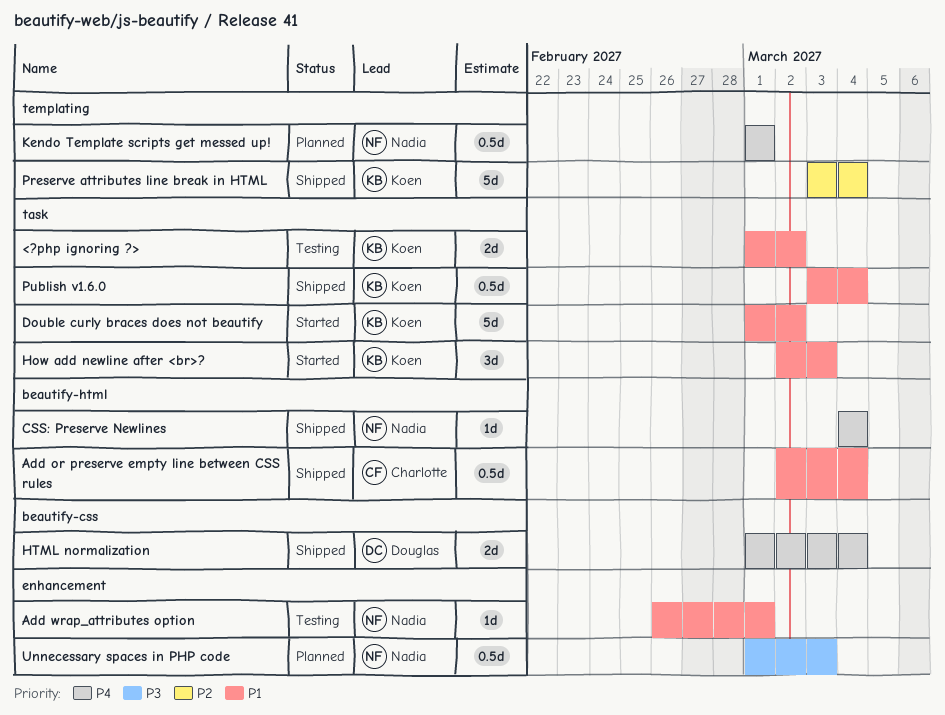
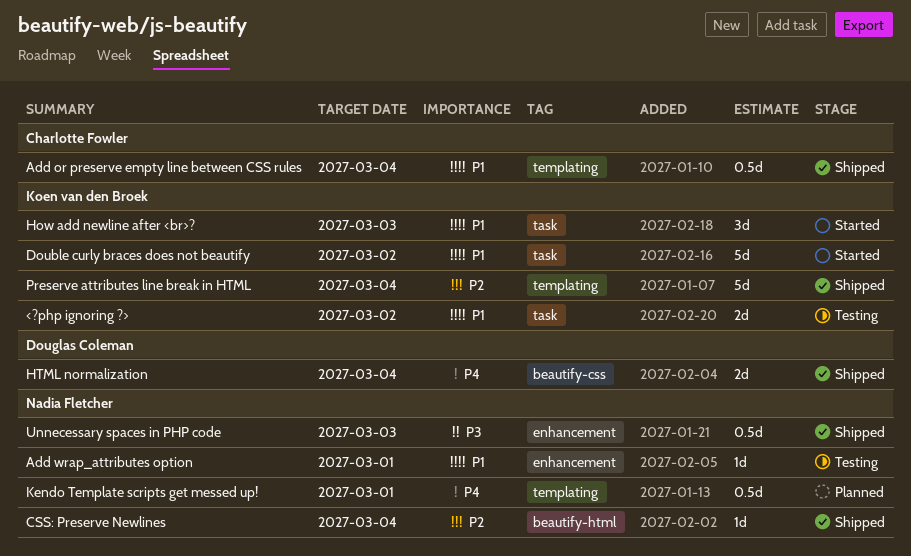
Add or preserve empty line between CSS rules, label: beautify-html -> templating
CSS: Preserve Newlines, priority: P4 -> P2
Publish v1.6.0: present -> none
Unnecessary spaces in PHP code, status: Planned -> Shipped

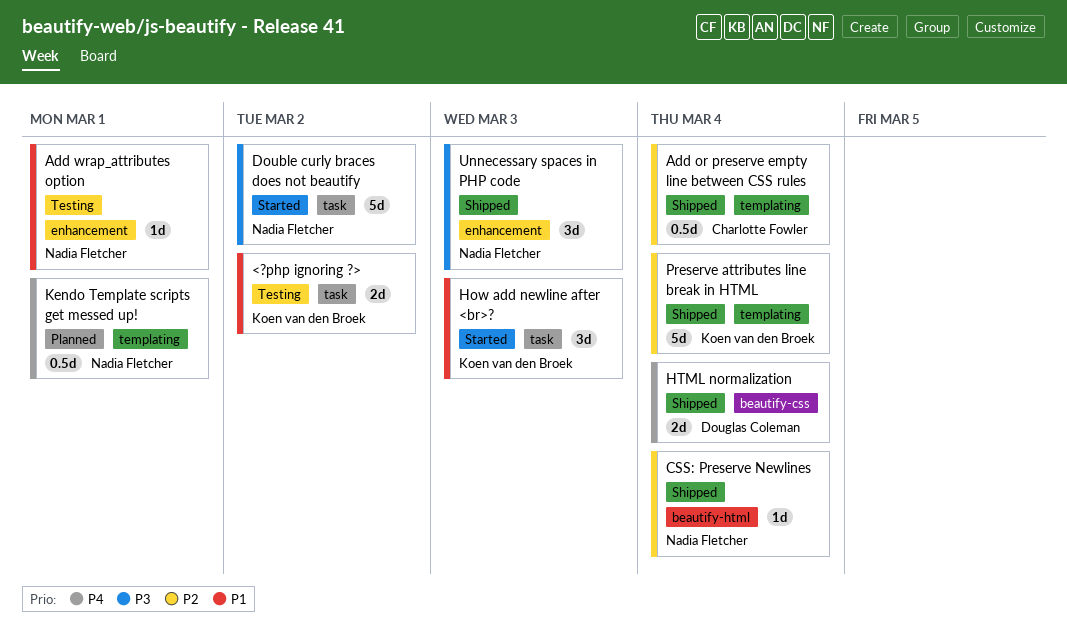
Add or preserve empty line between CSS rules, priority: P1 -> P2
Double curly braces does not beautify, owner: Koen van den Broek -> Nadia Fletcher
Double curly braces does not beautify, priority: P1 -> P3
Unnecessary spaces in PHP code, estimate: 0.5d -> 3d

